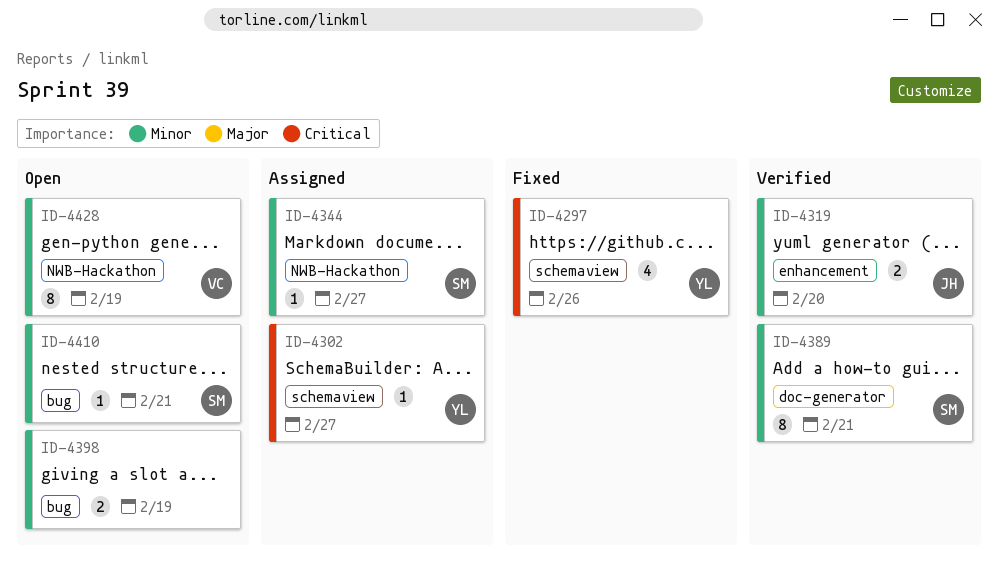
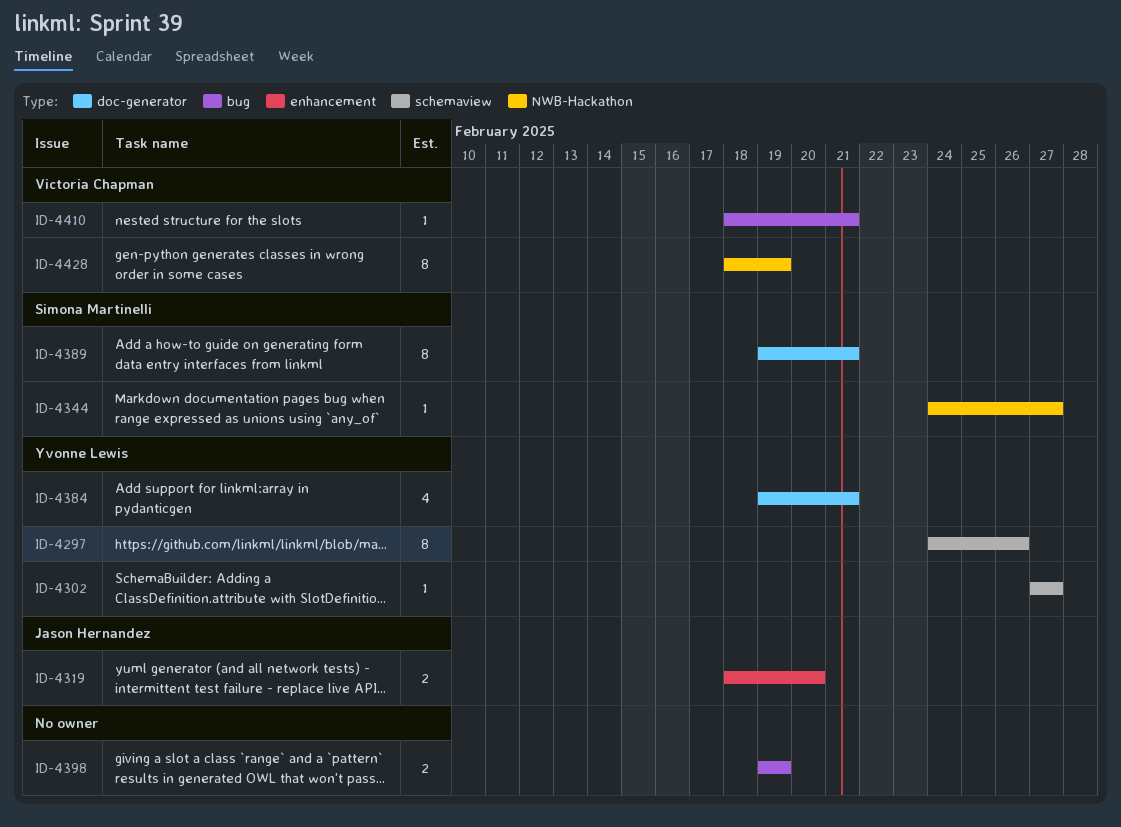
ID-4297, estimate: 4 -> 8
ID-4384: none -> present
ID-4410, owner: Simona Martinelli -> Victoria Chapman

